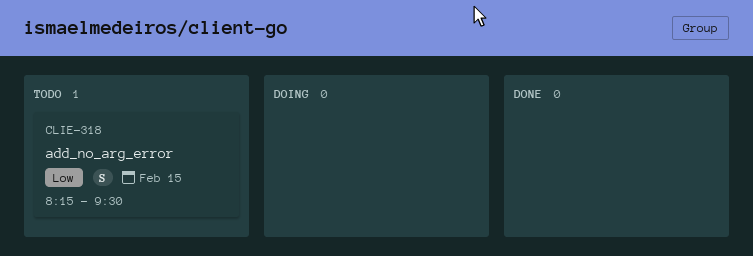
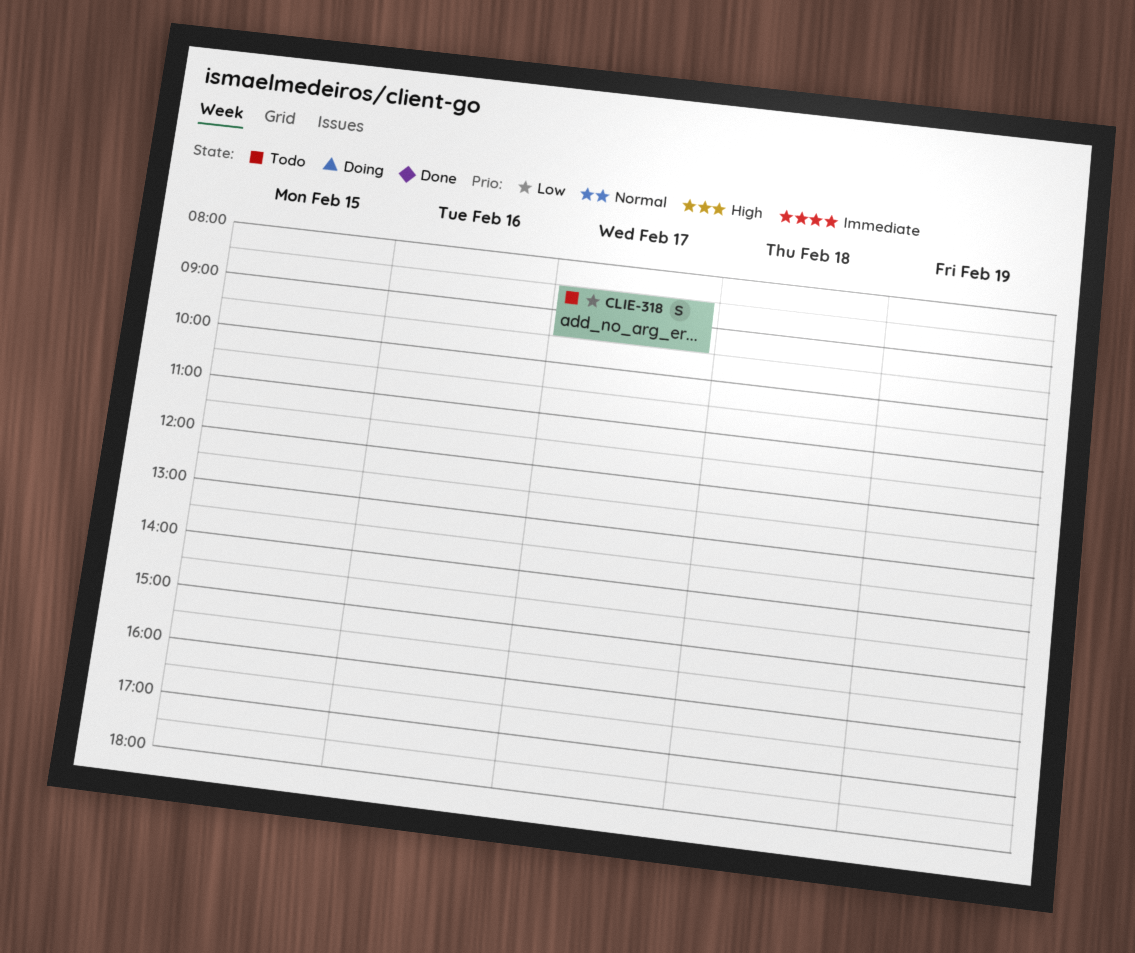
CLIE-318, day: Feb 15 -> Feb 17
CLIE-318, begins: 08:15 -> 08:30

